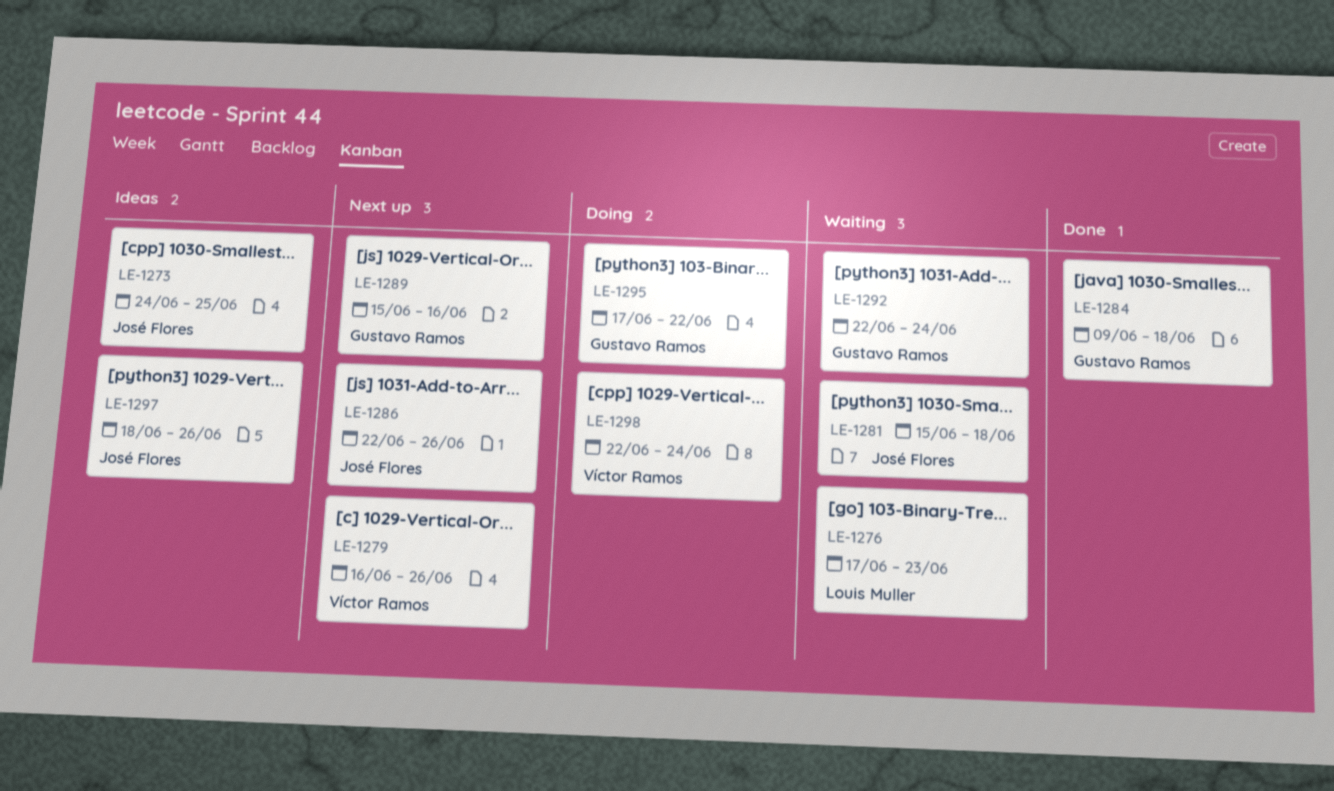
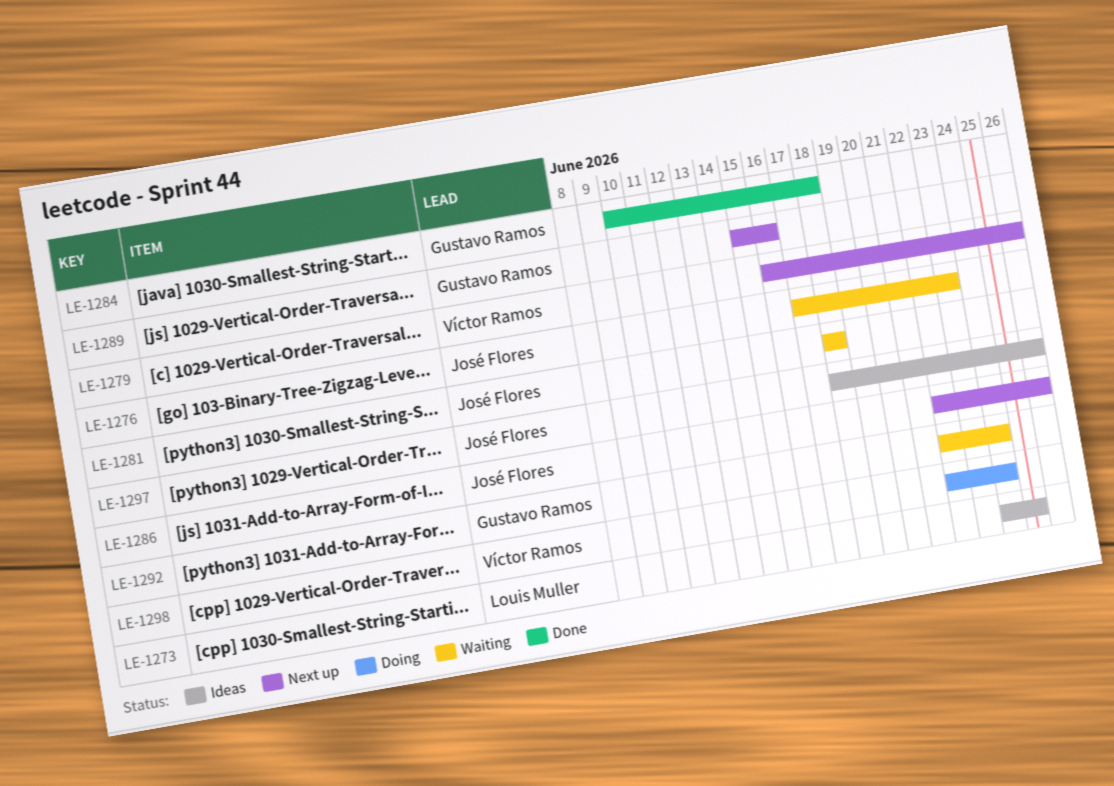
LE-1273, owner: José Flores -> Louis Muller
LE-1276, owner: Louis Muller -> José Flores
LE-1281, start: Jun 15 -> Jun 18
LE-1284, start: Jun 9 -> Jun 10
LE-1295: present -> none

